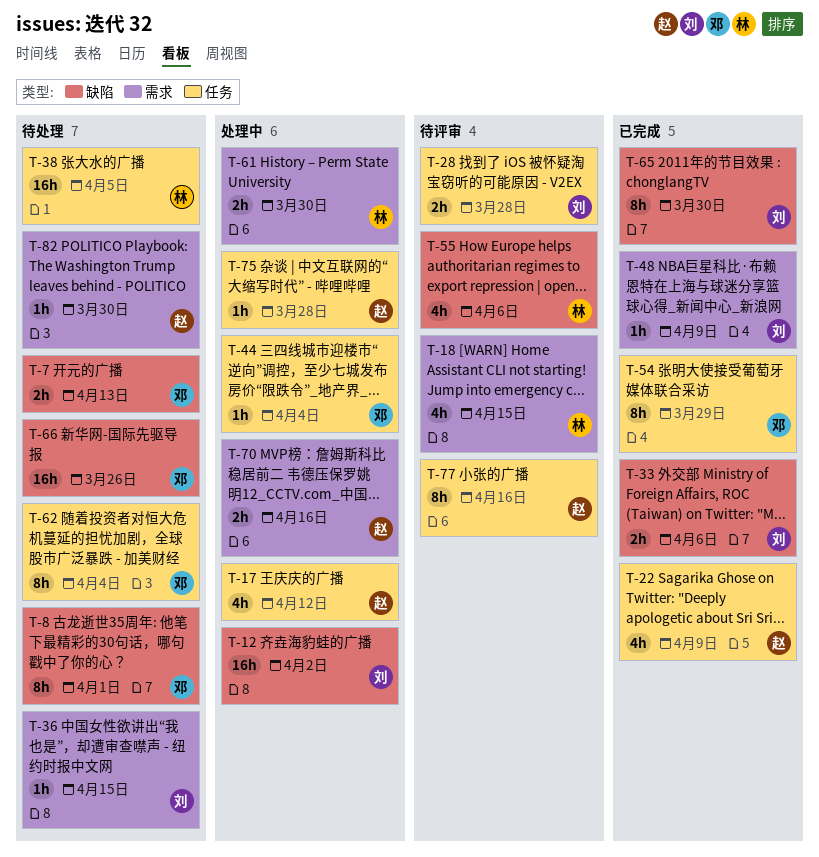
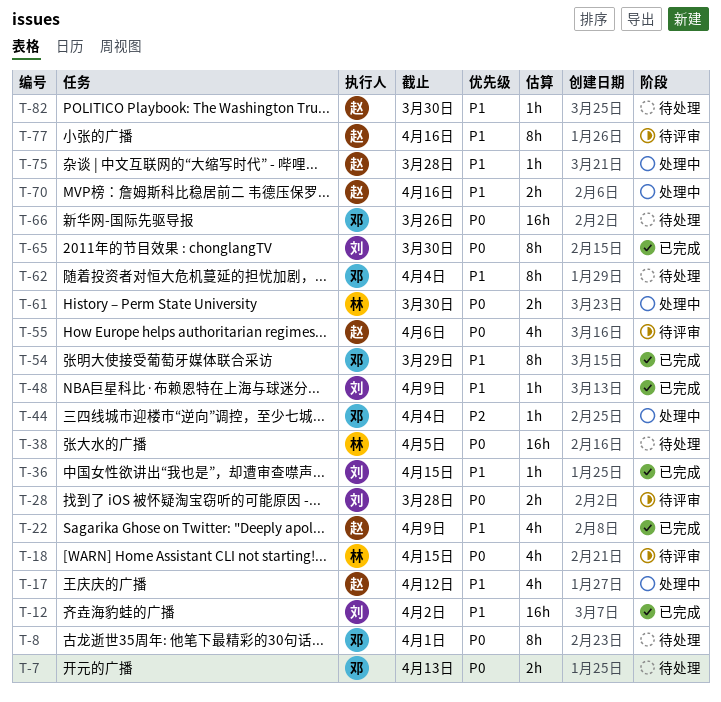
T-12, status: 处理中 -> 已完成
T-33: present -> none
T-36, status: 待处理 -> 已完成
T-55, owner: 林 -> 赵

